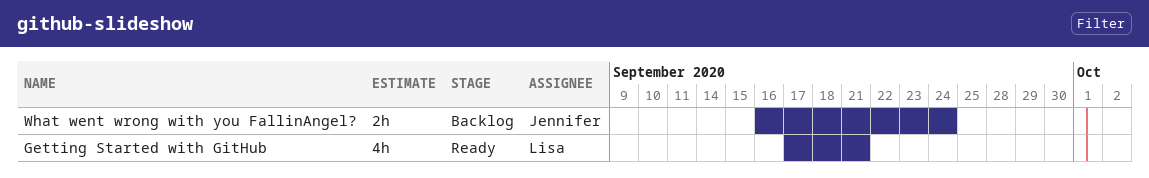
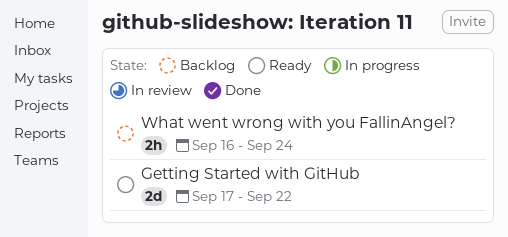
Getting Started with GitHub, estimate: 4h -> 2d
Getting Started with GitHub, due: Sep 21 -> Sep 22

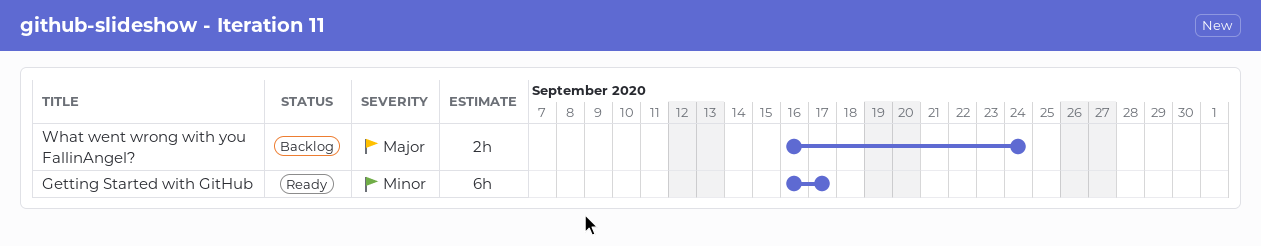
Getting Started with GitHub, estimate: 2d -> 6h
Getting Started with GitHub, start: Sep 17 -> Sep 16
Getting Started with GitHub, due: Sep 22 -> Sep 17

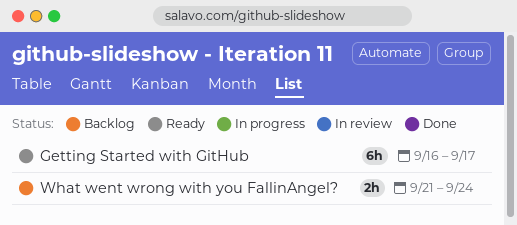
What went wrong with you FallinAngel?, start: Sep 16 -> Sep 21

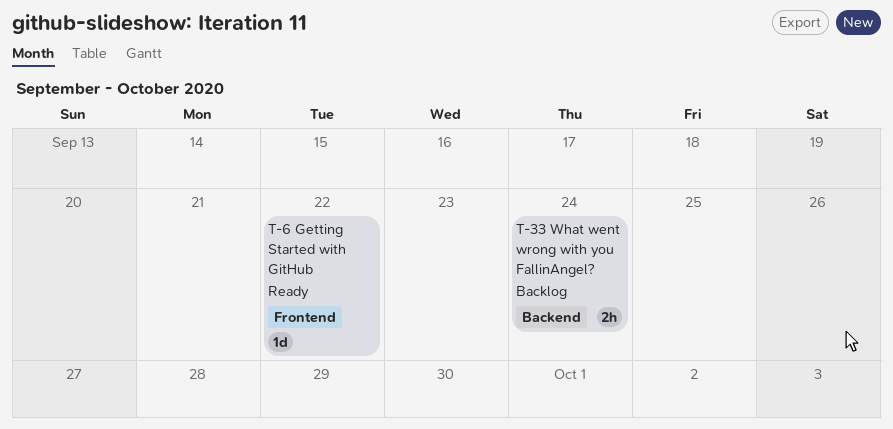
Getting Started with GitHub, estimate: 6h -> 1d
Getting Started with GitHub, due: Sep 17 -> Sep 22

